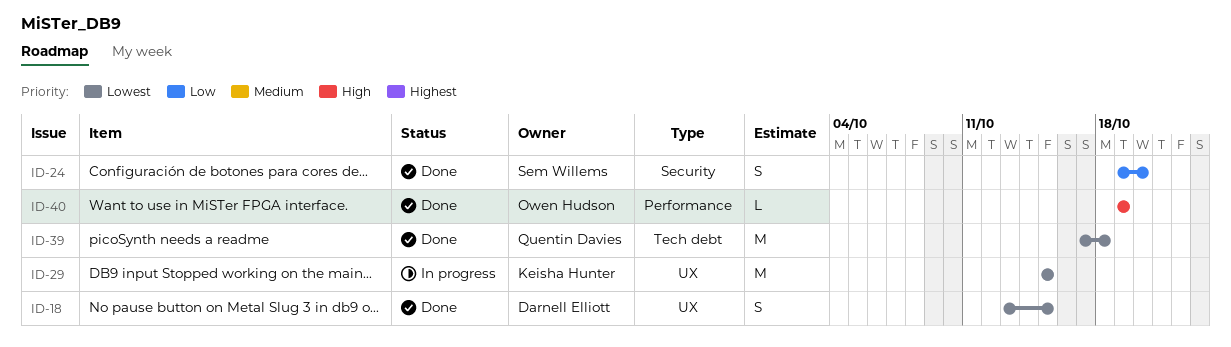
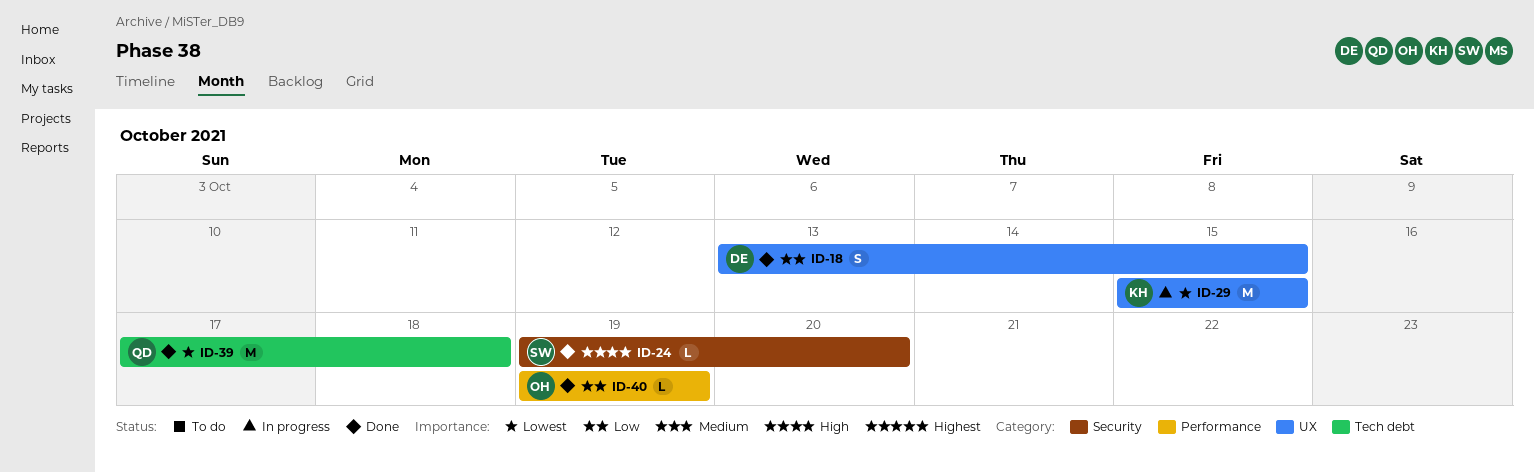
ID-18, priority: Lowest -> Low
ID-24, priority: Low -> High
ID-24, estimate: S -> L
ID-40, priority: High -> Low

